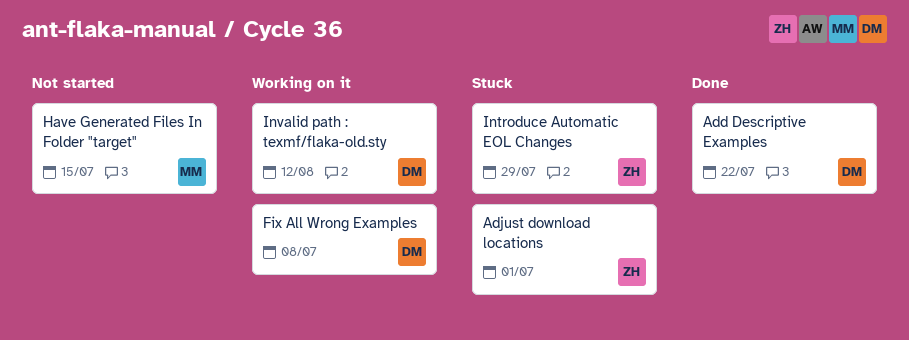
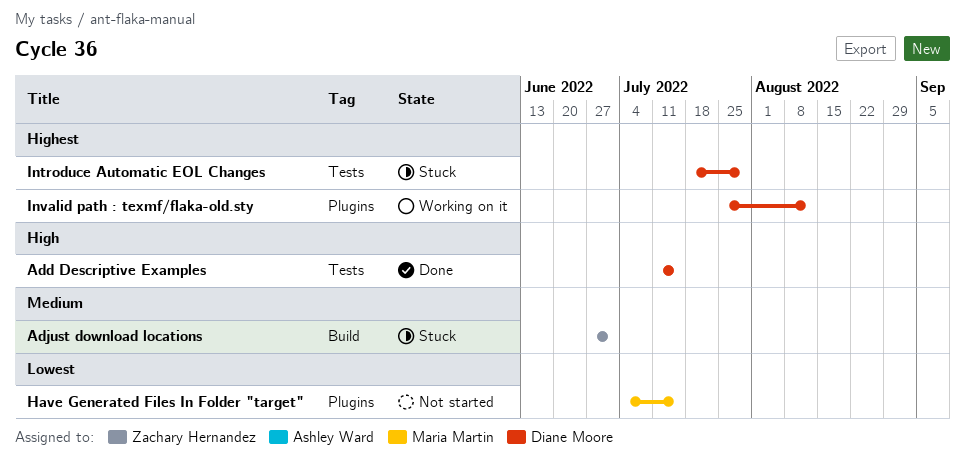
Add Descriptive Examples, due: Jul 22 -> Jul 15
Fix All Wrong Examples: present -> none
Introduce Automatic EOL Changes, owner: Zachary Hernandez -> Diane Moore

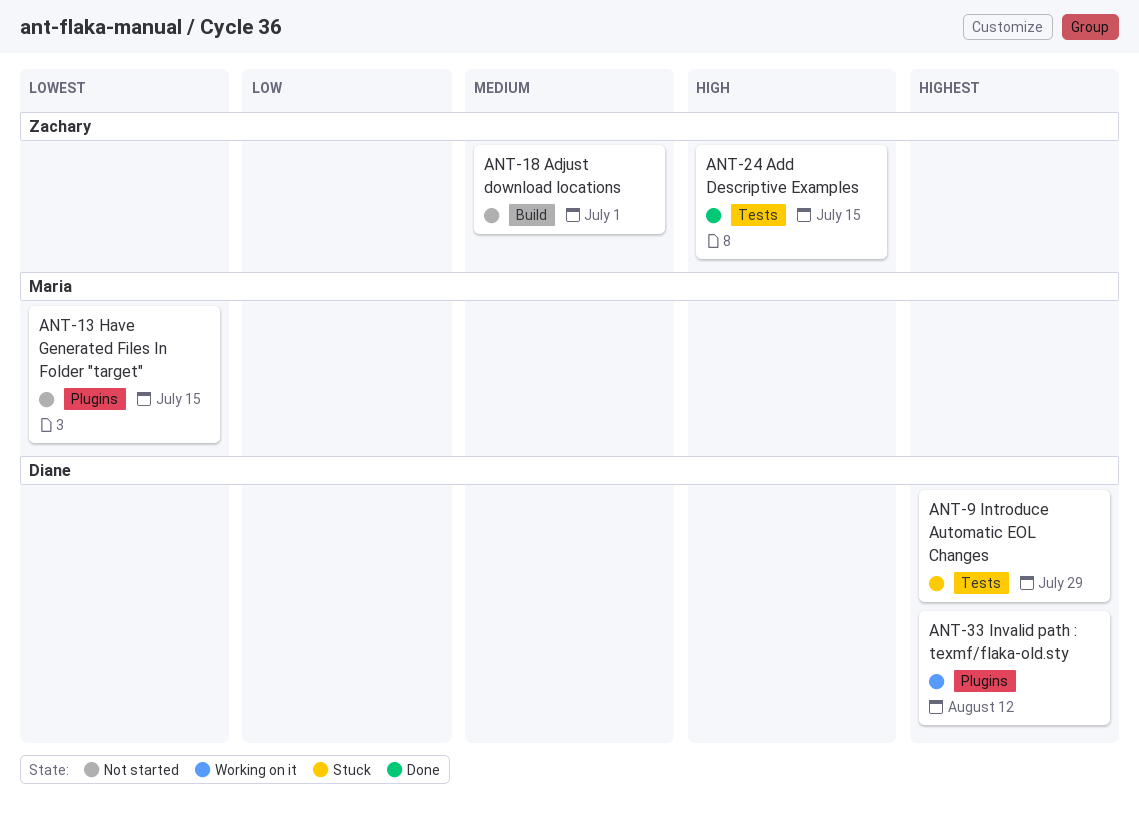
Add Descriptive Examples, owner: Diane Moore -> Zachary Hernandez
Adjust download locations, status: Stuck -> Not started

